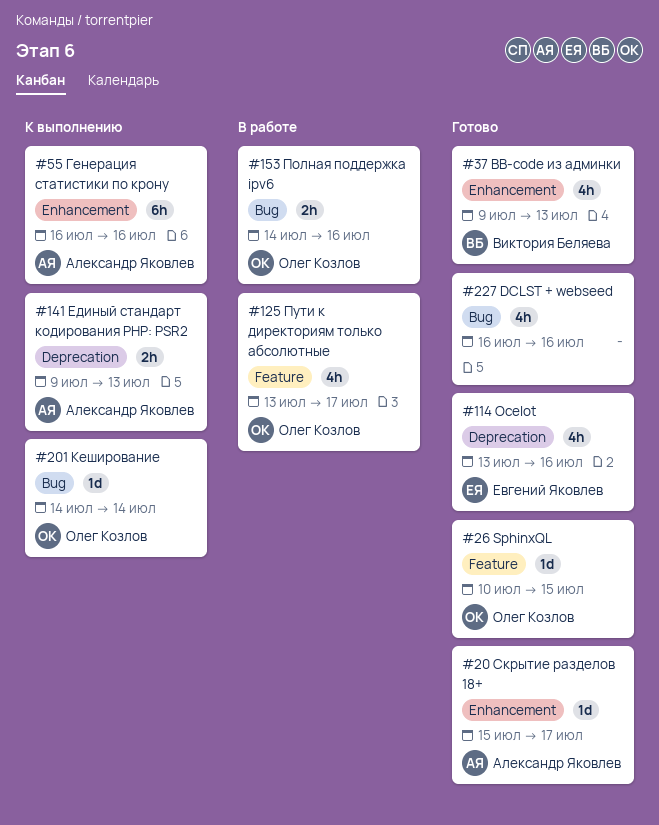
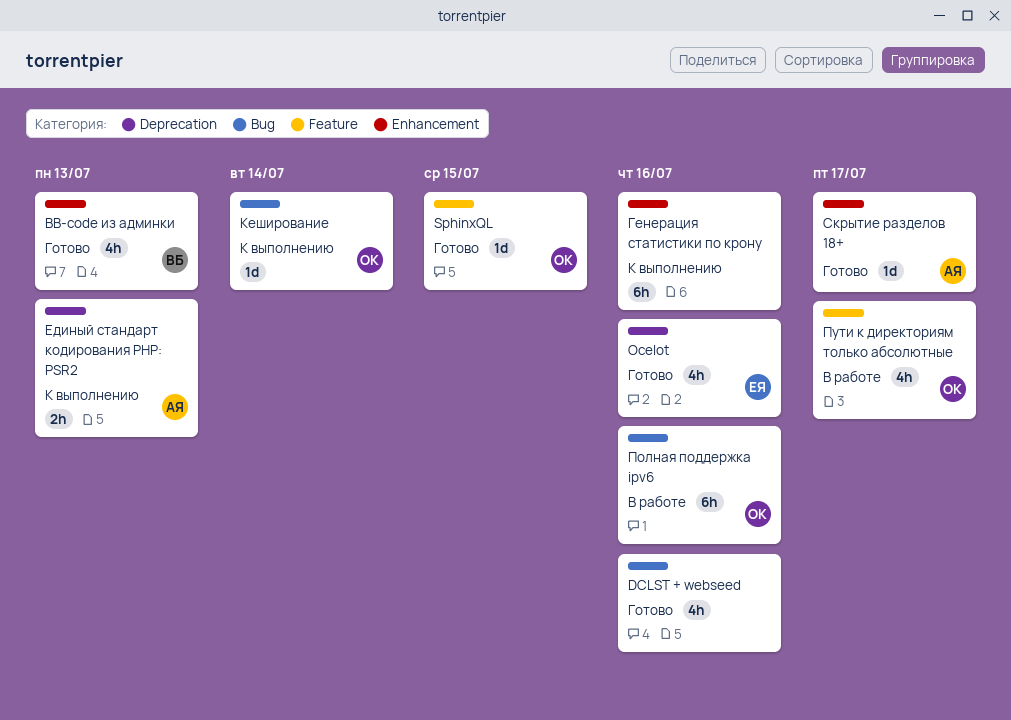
Генерация статистики по крону, owner: Александр Яковлев -> none
Полная поддержка ipv6, estimate: 2h -> 6h

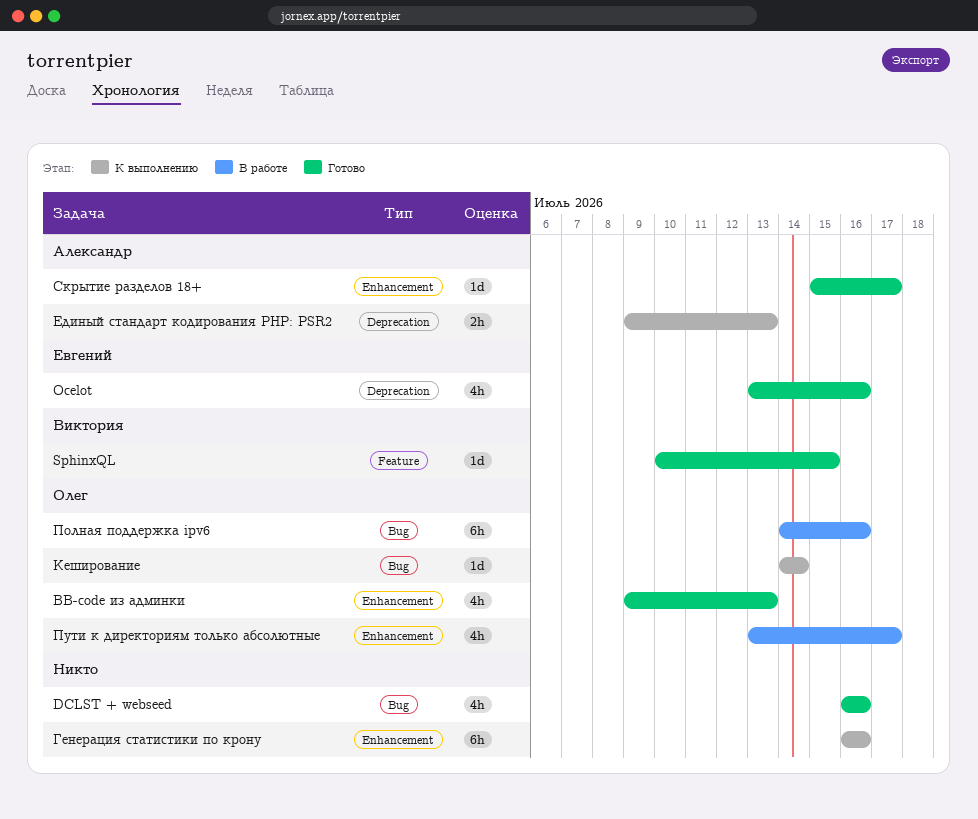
BB-code из админки, owner: Виктория -> Олег
SphinxQL, owner: Олег -> Виктория
Пути к директориям только абсолютные, label: Feature -> Enhancement

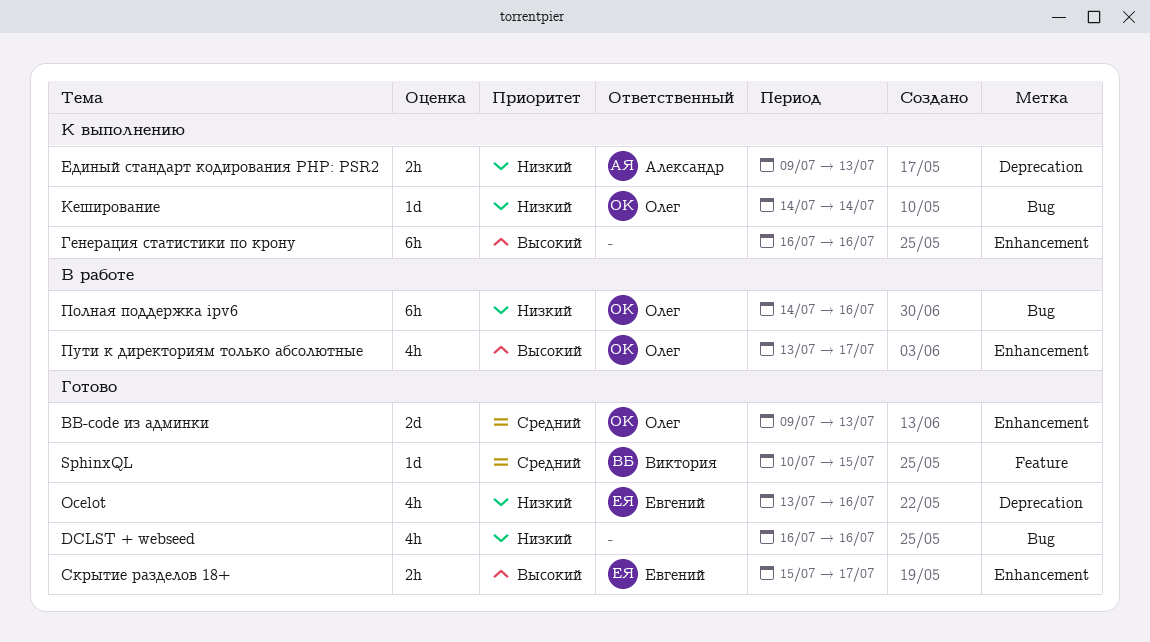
BB-code из админки, estimate: 4h -> 2d
Скрытие разделов 18+, owner: Александр -> Евгений
Скрытие разделов 18+, estimate: 1d -> 2h

